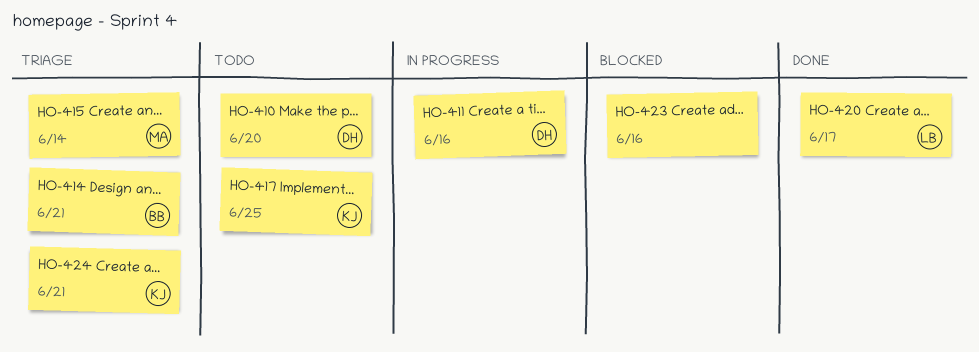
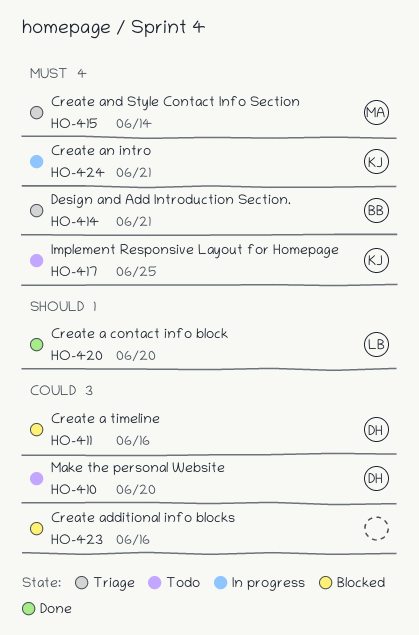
HO-411, status: In progress -> Blocked
HO-420, due: Jun 17 -> Jun 20
HO-424, status: Triage -> In progress

